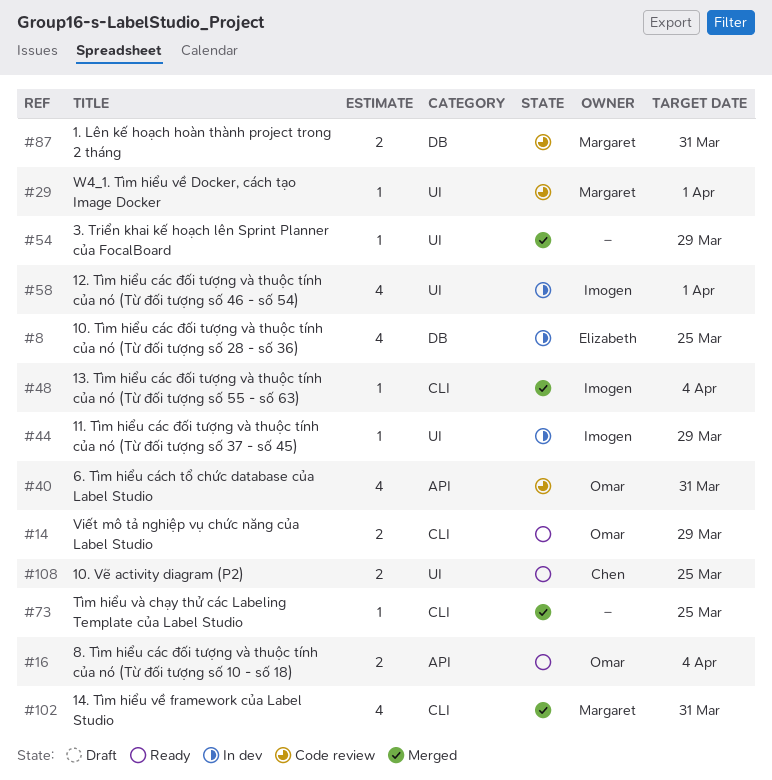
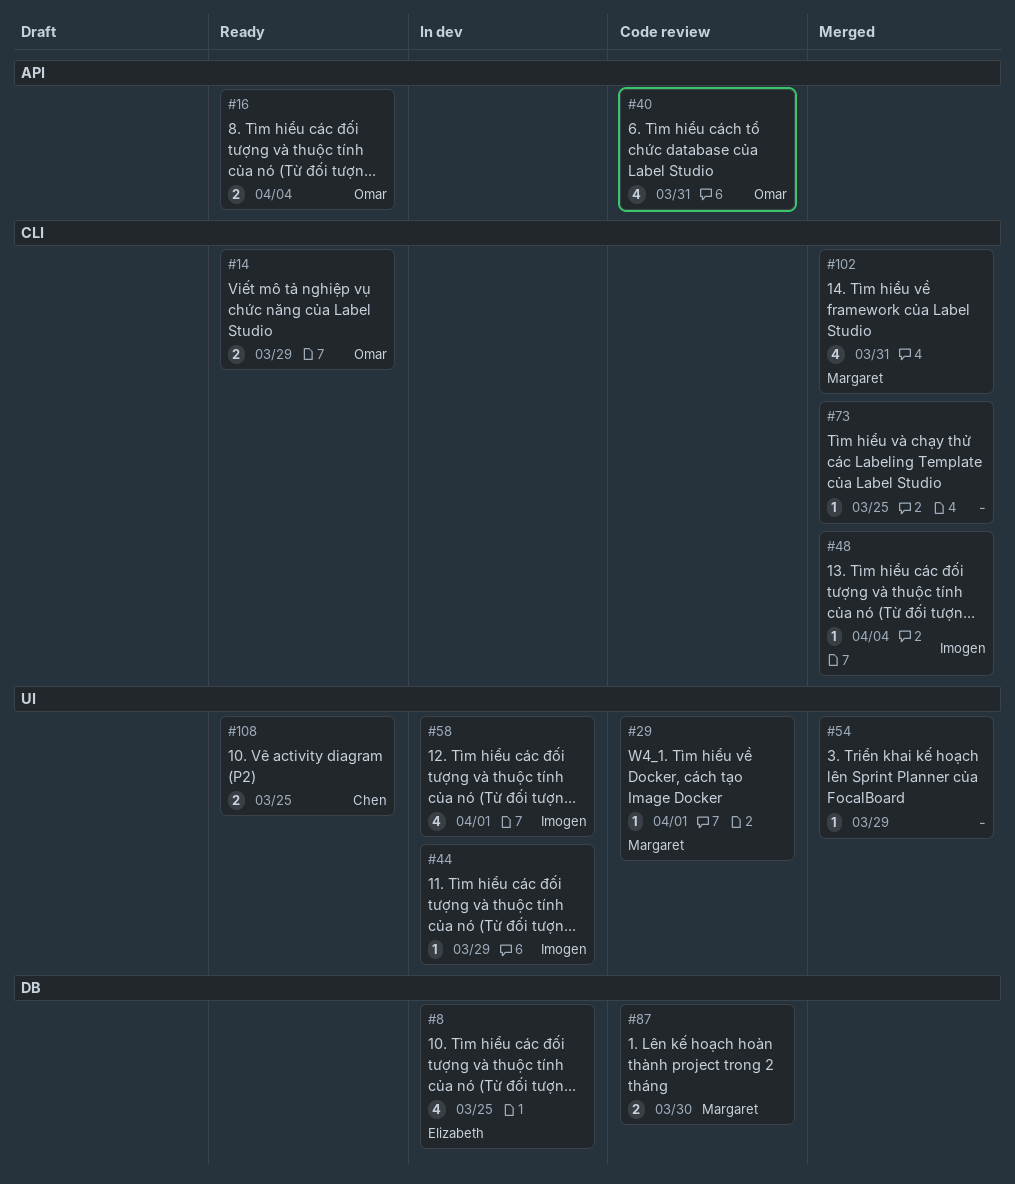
#87, due: Mar 31 -> Mar 30

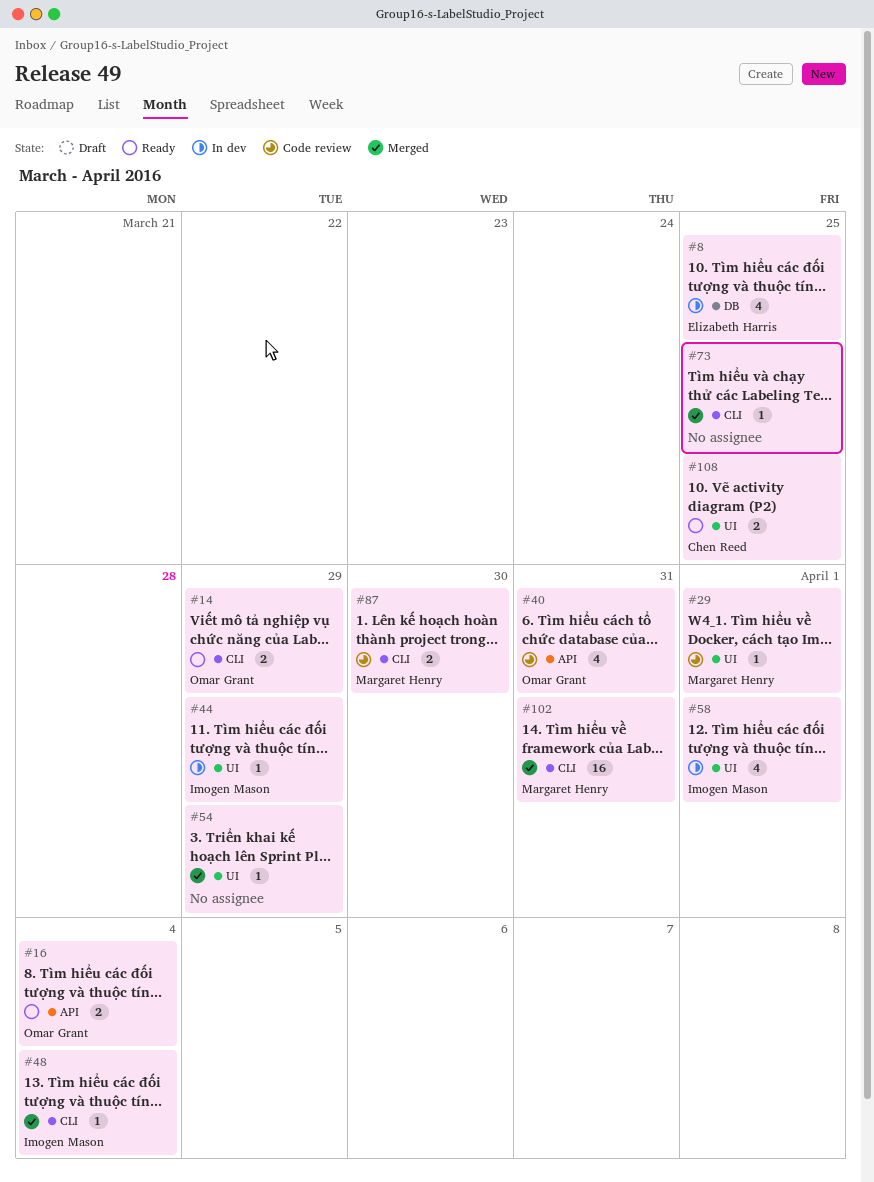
#87, label: DB -> CLI
#102, estimate: 4 -> 16

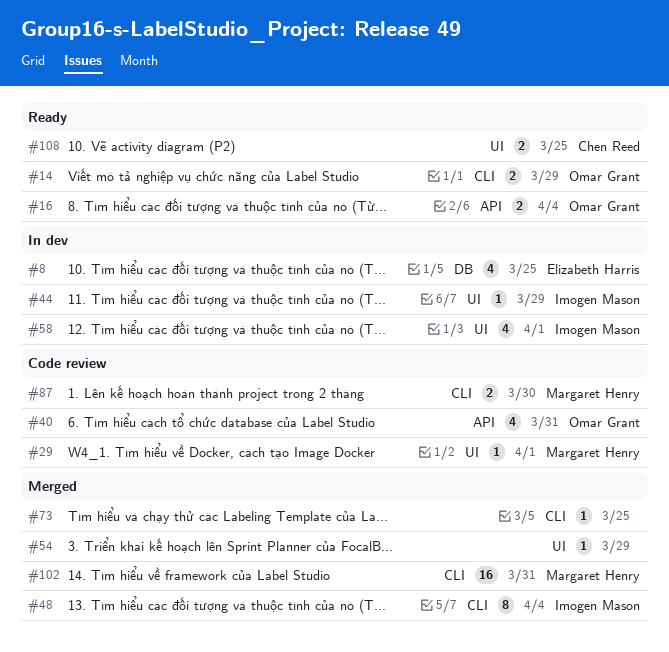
#48, estimate: 1 -> 8

